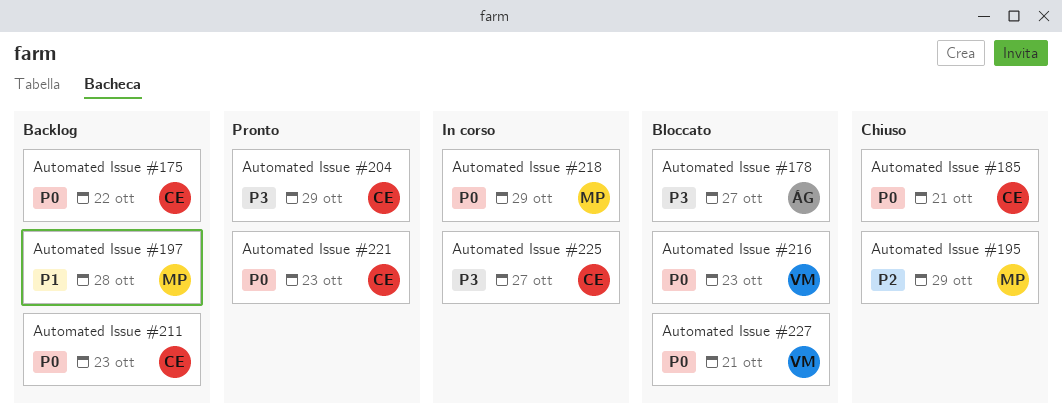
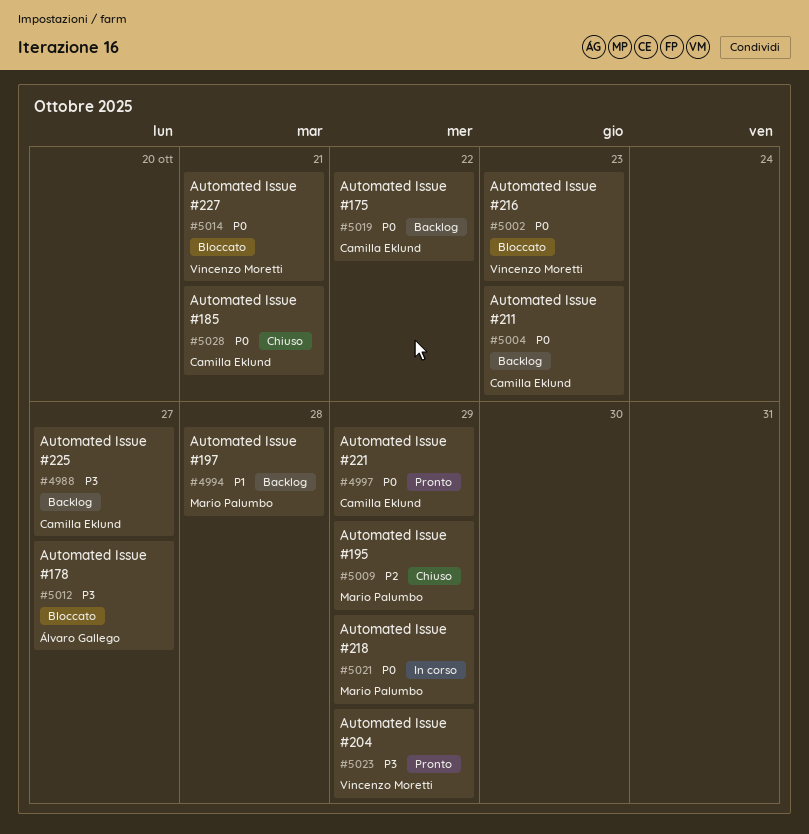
Automated Issue #204, owner: Camilla Eklund -> Vincenzo Moretti
Automated Issue #221, due: Oct 23 -> Oct 29
Automated Issue #225, status: In corso -> Backlog

